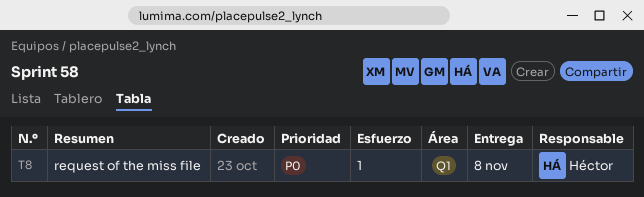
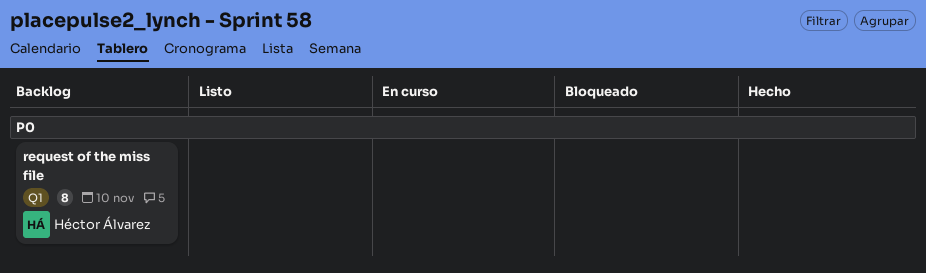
request of the miss file, estimate: 1 -> 8
request of the miss file, due: Nov 8 -> Nov 10

